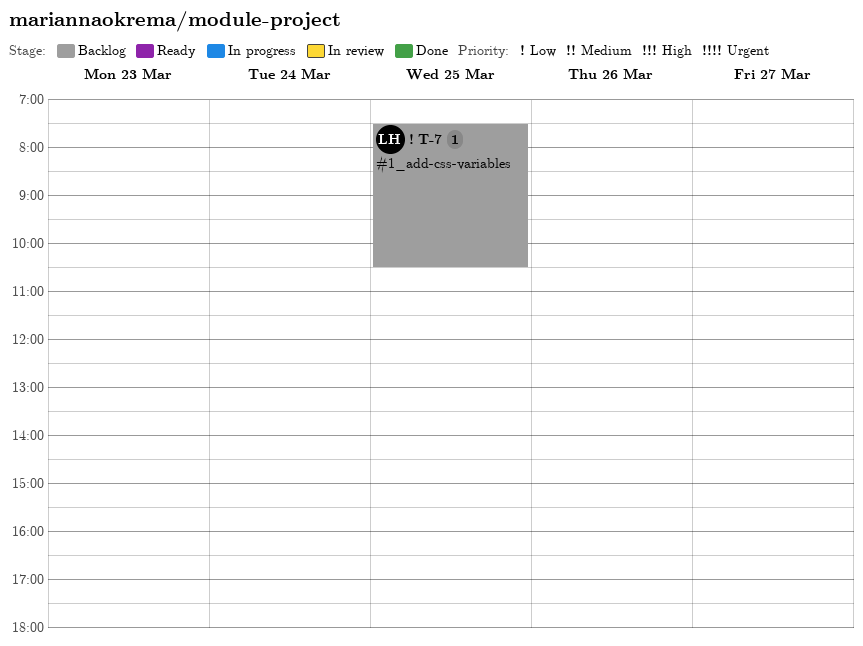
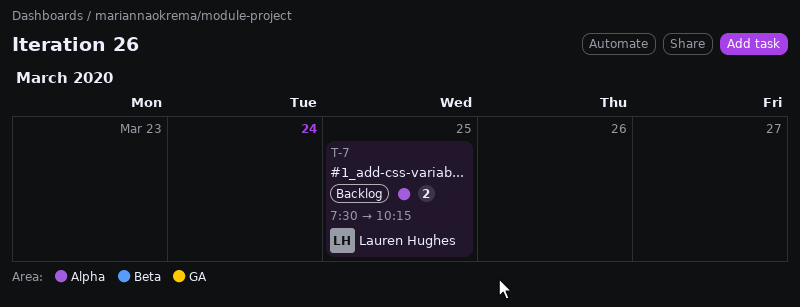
T-7, estimate: 1 -> 2
T-7, ends: 10:30 -> 10:15

